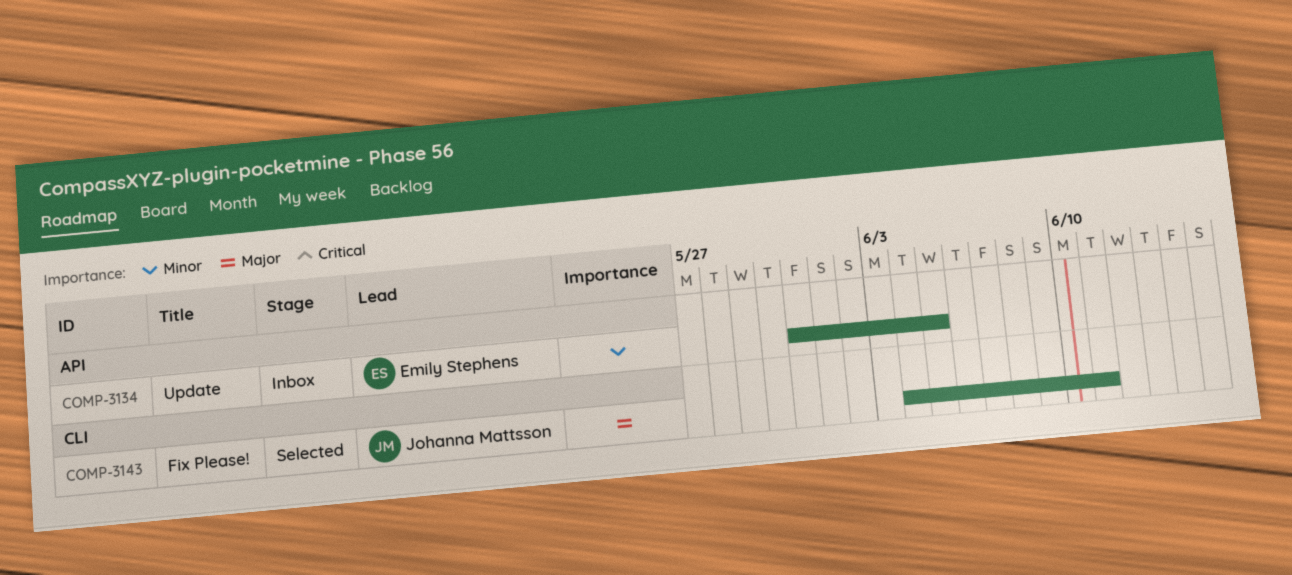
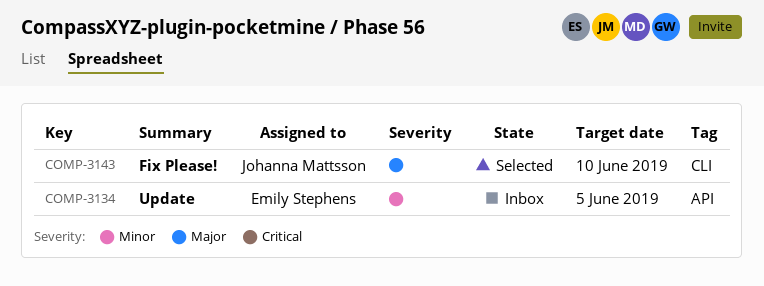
COMP-3143, due: Jun 11 -> Jun 10

